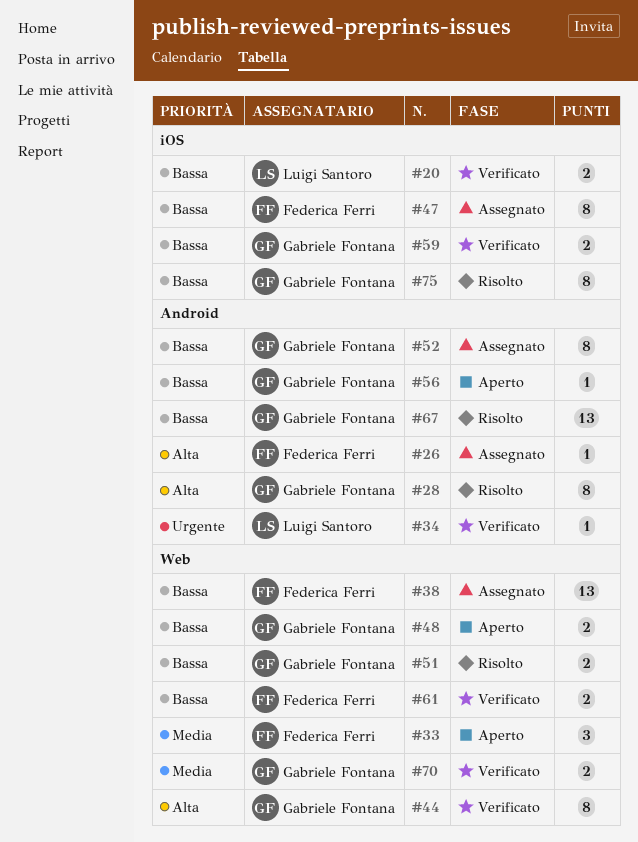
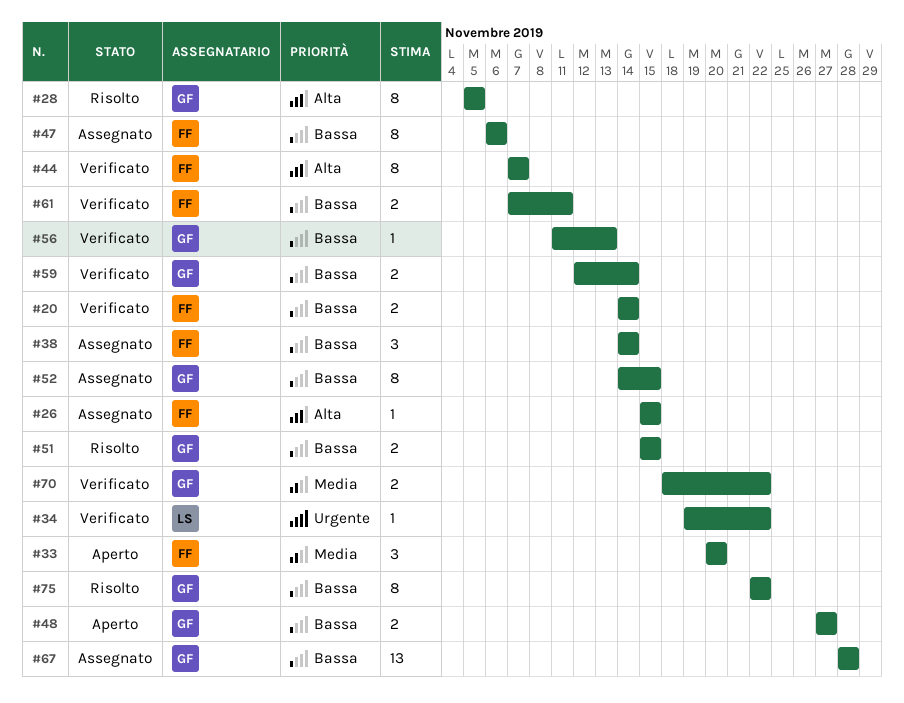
#20, owner: Luigi Santoro -> Federica Ferri
#38, estimate: 13 -> 3
#44, owner: Gabriele Fontana -> Federica Ferri
#56, status: Aperto -> Verificato
#67, status: Risolto -> Assegnato

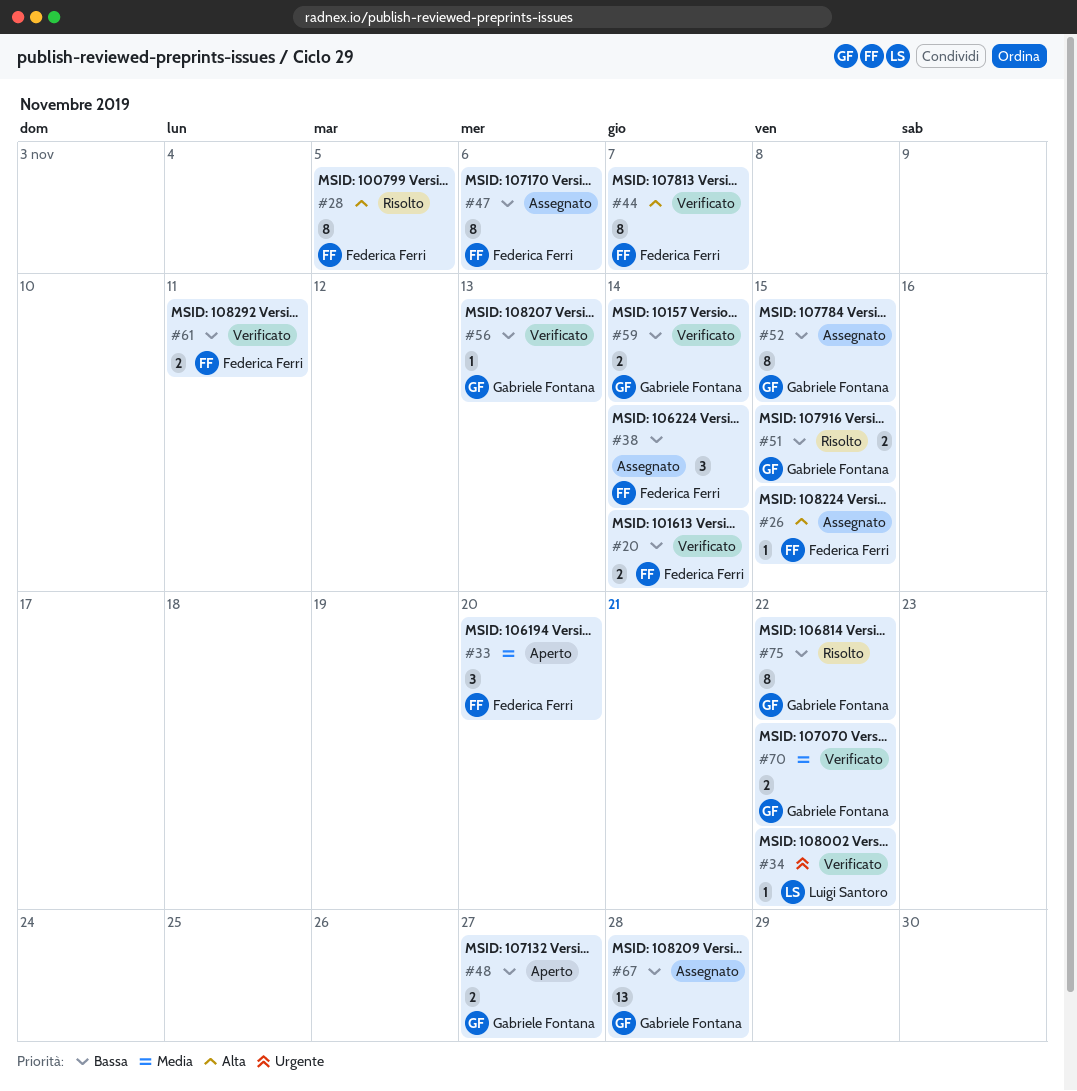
#28, owner: Gabriele Fontana -> Federica Ferri

